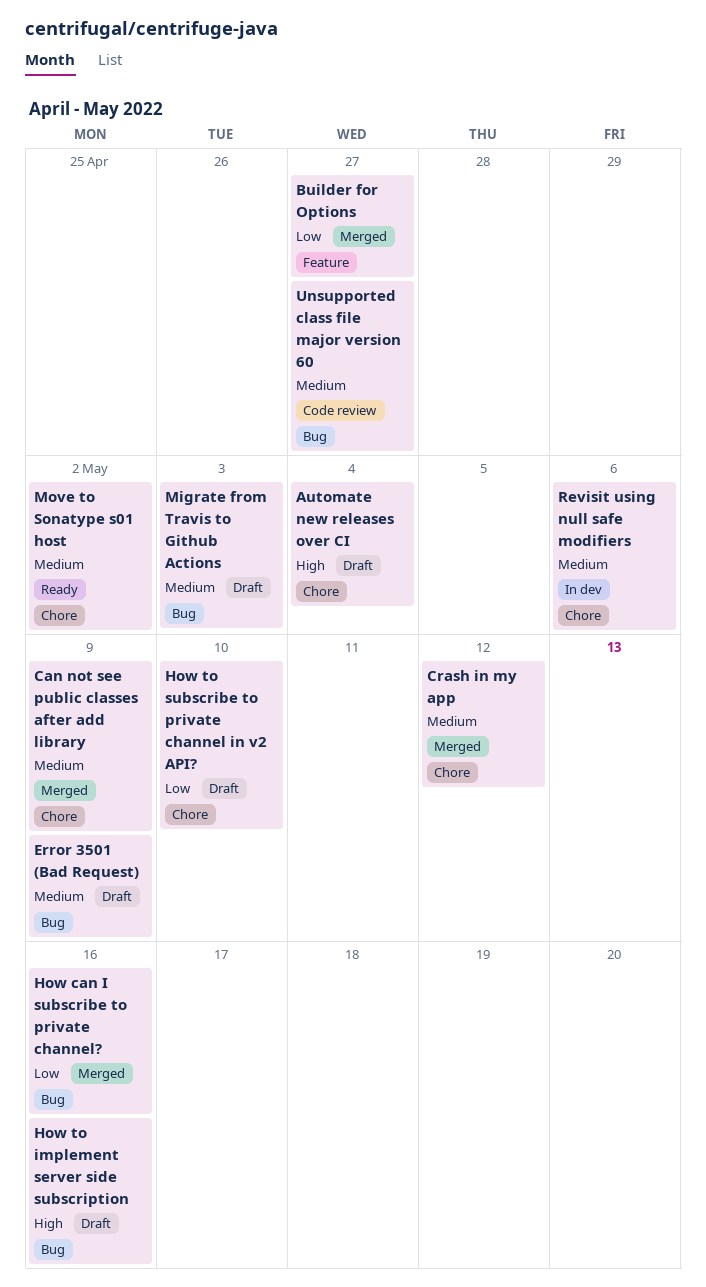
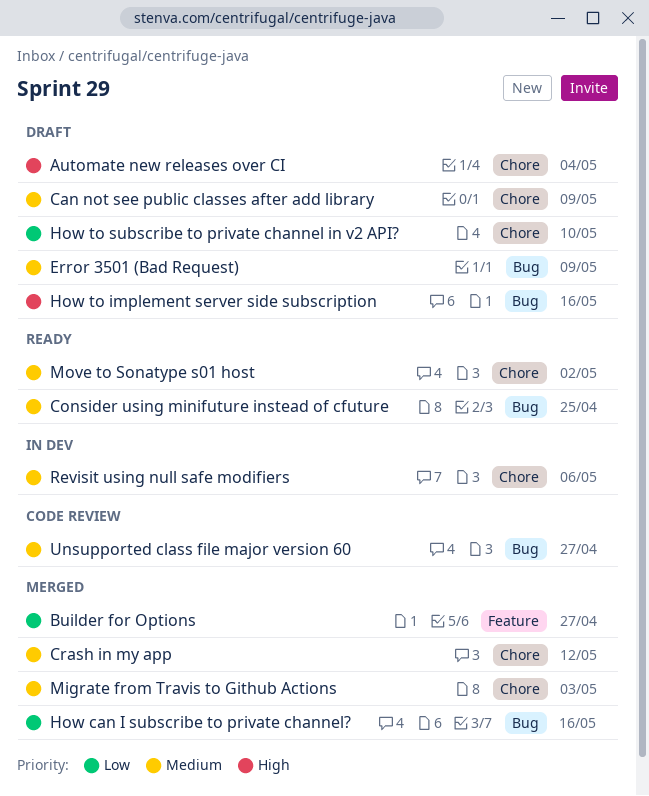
Can not see public classes after add library, status: Merged -> Draft
Consider using minifuture instead of cfuture: none -> present
Migrate from Travis to Github Actions, status: Draft -> Merged
Migrate from Travis to Github Actions, label: Bug -> Chore

